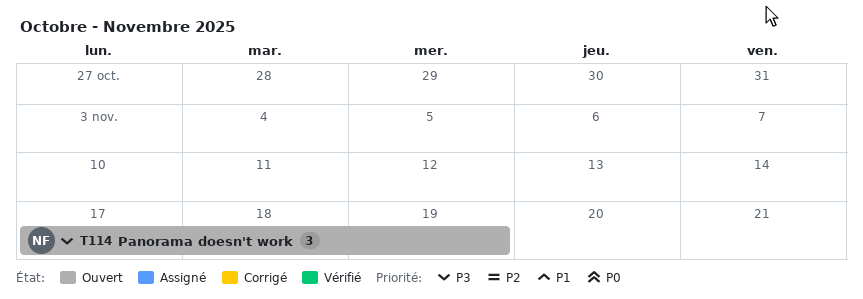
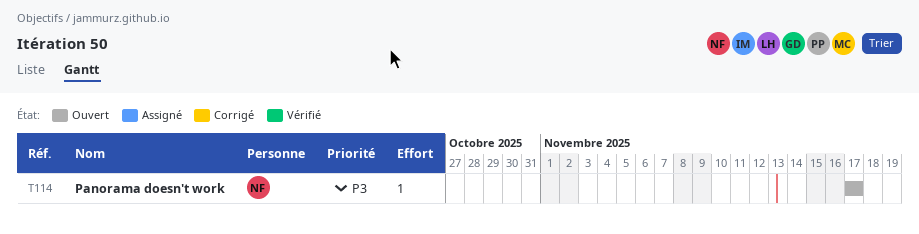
T114, estimate: 3 -> 1
T114, due: Nov 19 -> Nov 17

